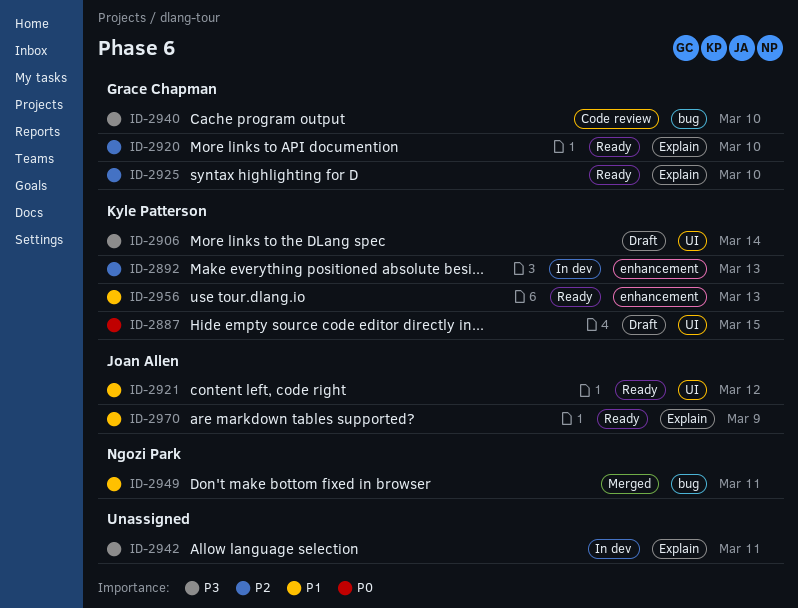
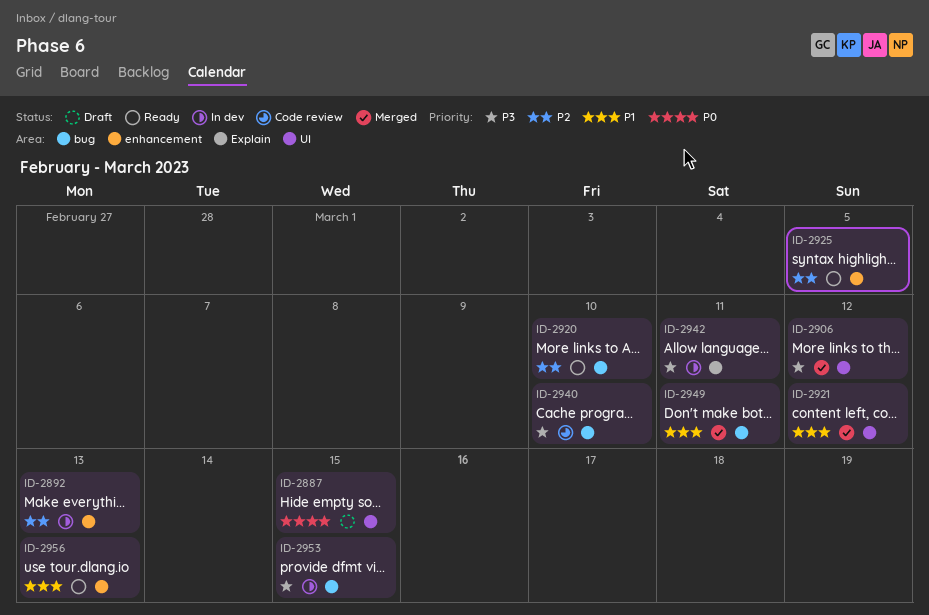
ID-2906, status: Draft -> Merged
ID-2906, due: Mar 14 -> Mar 12
ID-2920, label: Explain -> bug
ID-2921, status: Ready -> Merged
ID-2925, label: Explain -> enhancement
ID-2925, due: Mar 10 -> Mar 5
ID-2953: none -> present
ID-2970: present -> none

